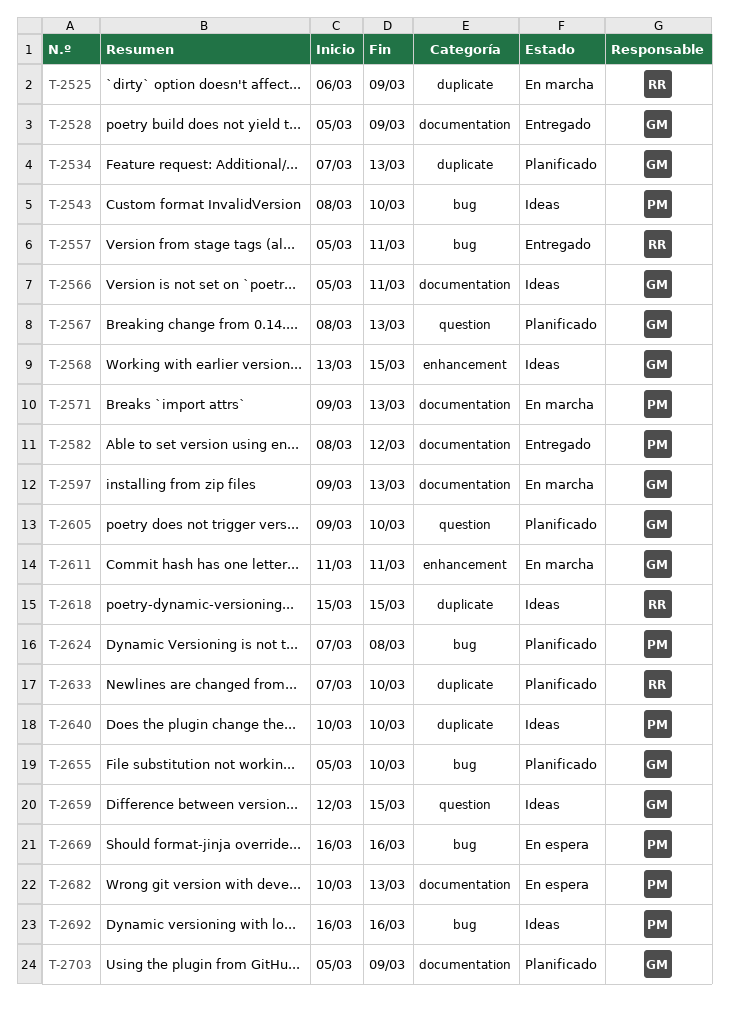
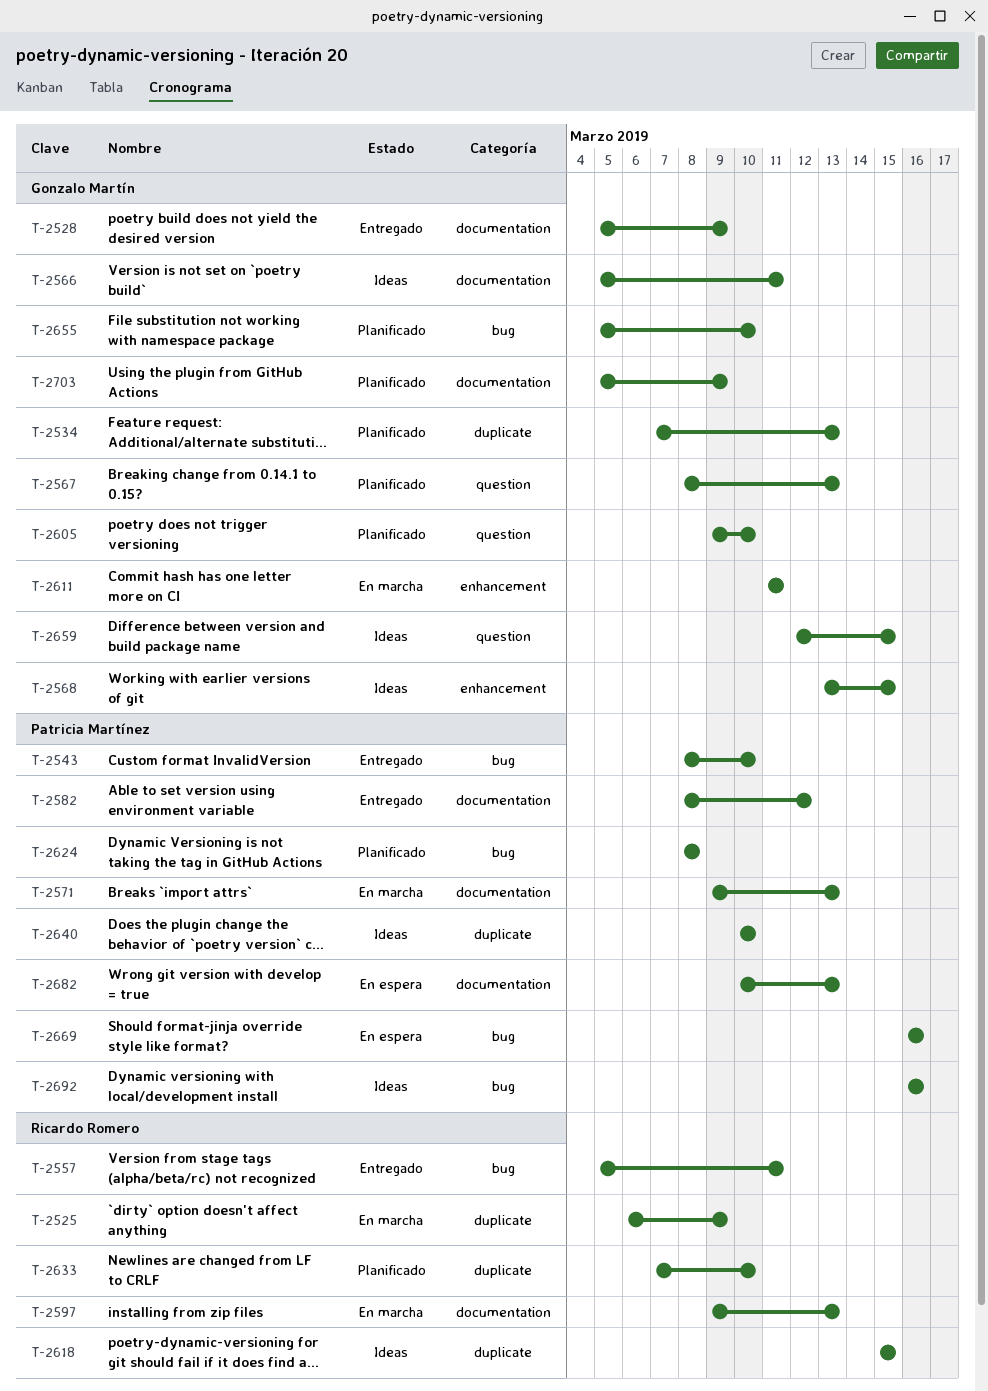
T-2543, status: Ideas -> Entregado
T-2597, owner: Gonzalo Martín -> Ricardo Romero
T-2624, start: Mar 7 -> Mar 8

